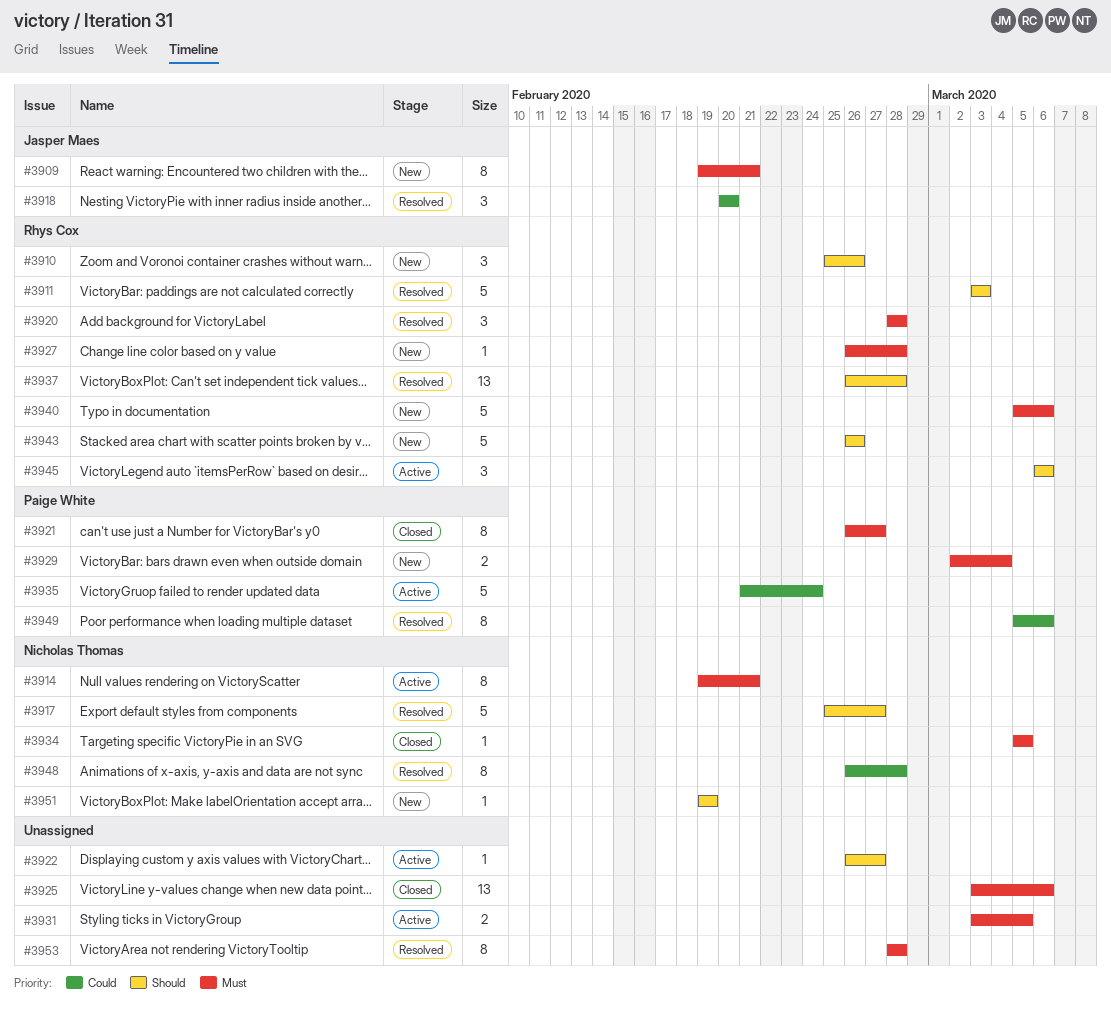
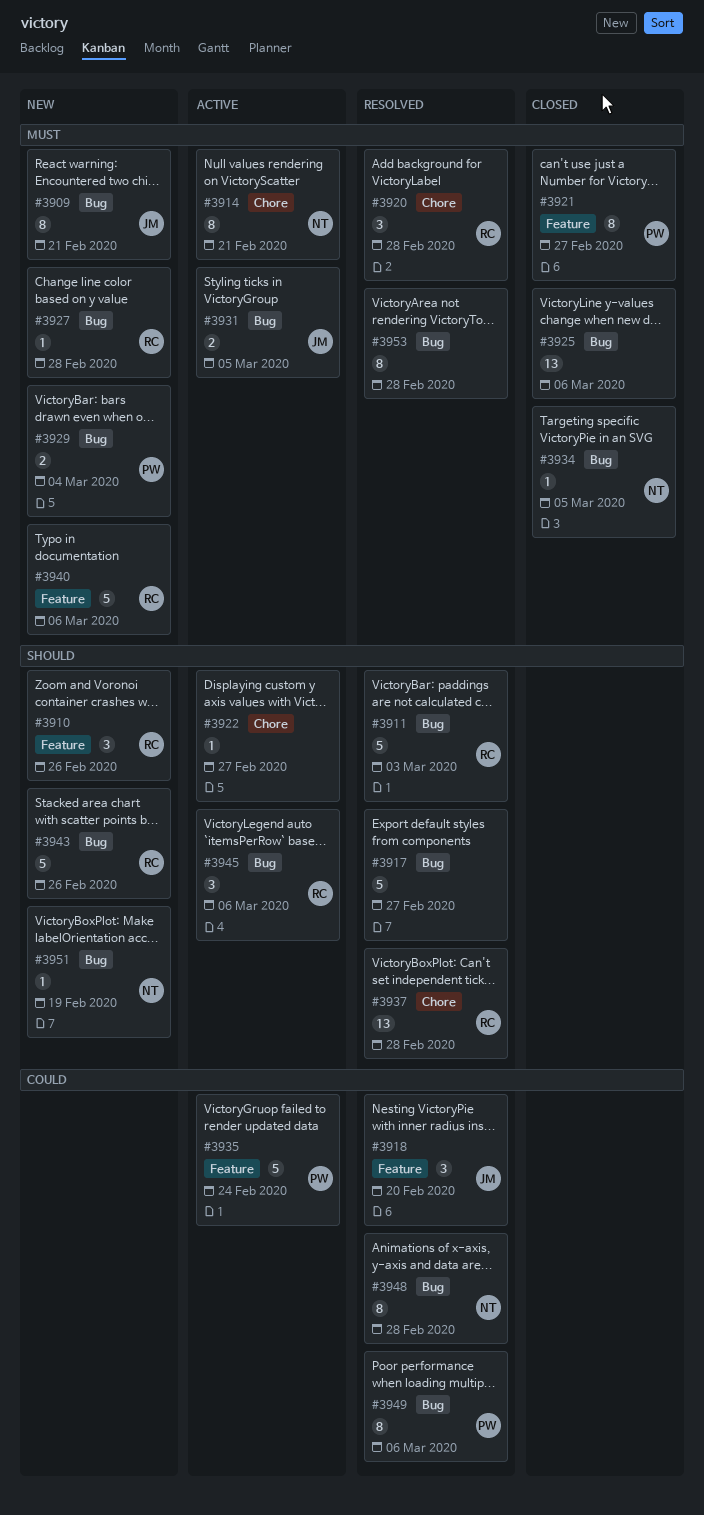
#3917, owner: Nicholas Thomas -> none
#3931, owner: none -> Jasper Maes

